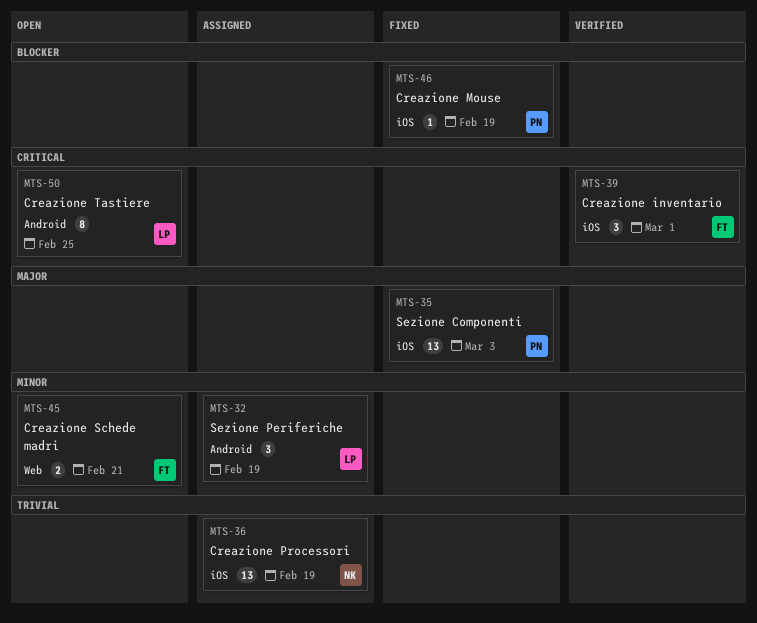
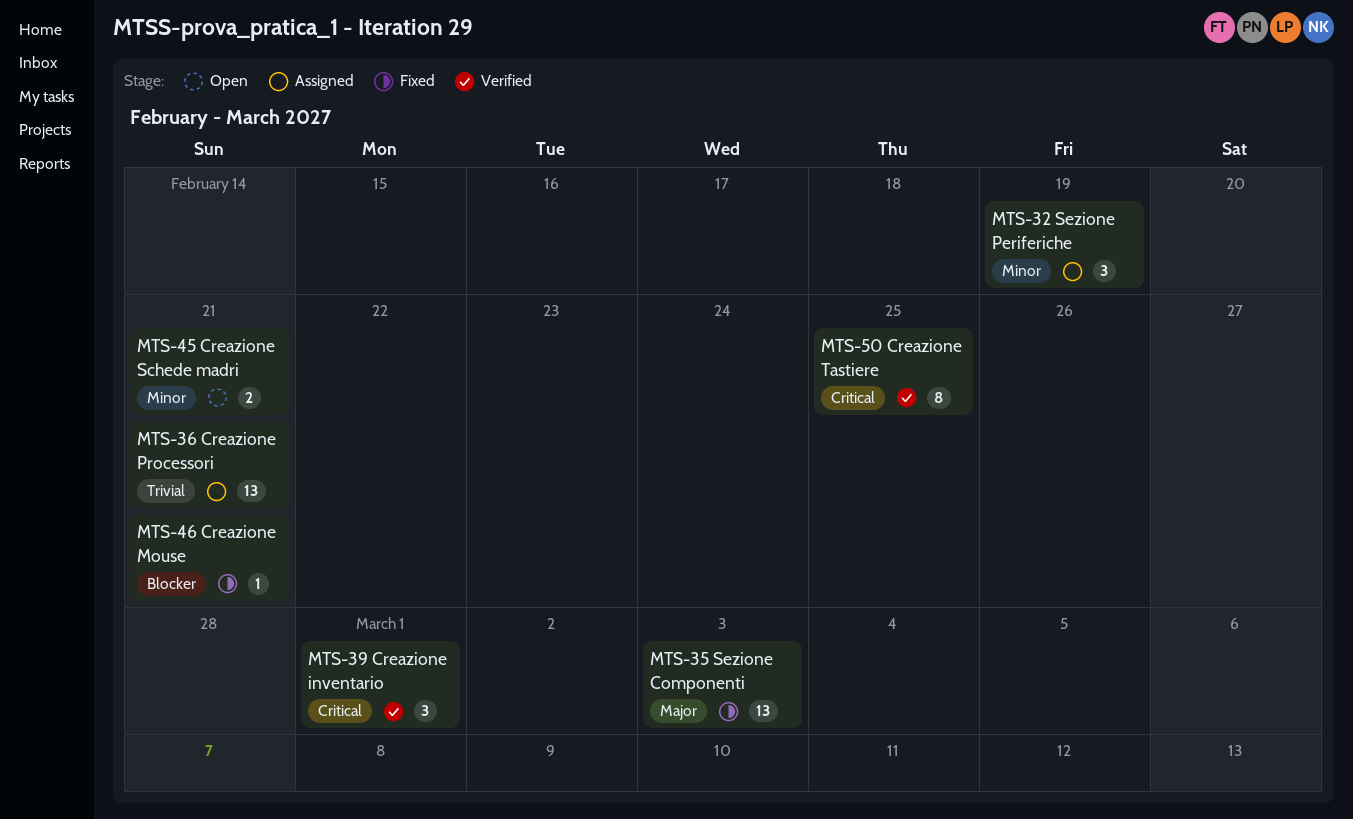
MTS-36, due: Feb 19 -> Feb 21
MTS-46, due: Feb 19 -> Feb 21
MTS-50, status: Open -> Verified

